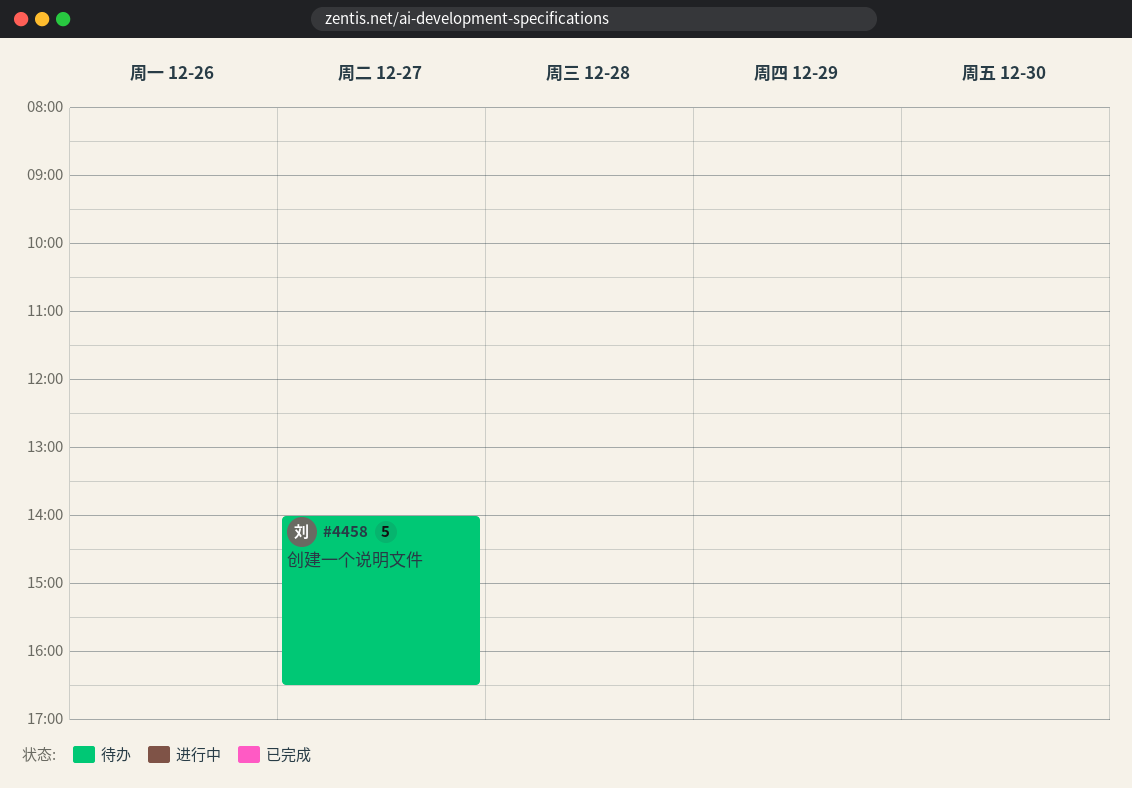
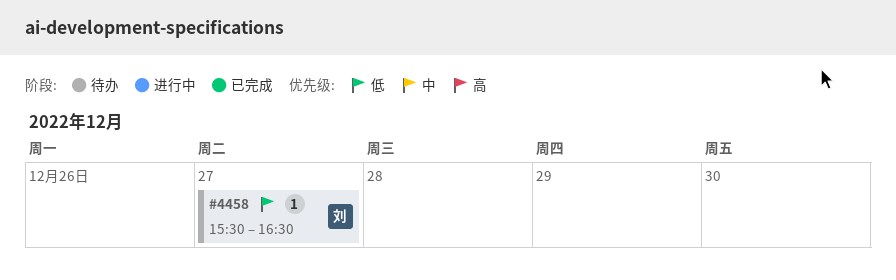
#4458, estimate: 5 -> 1
#4458, begins: 14:00 -> 15:30

